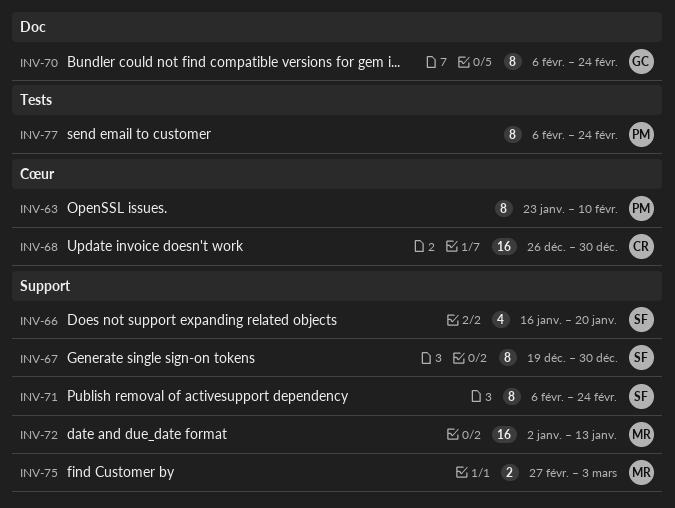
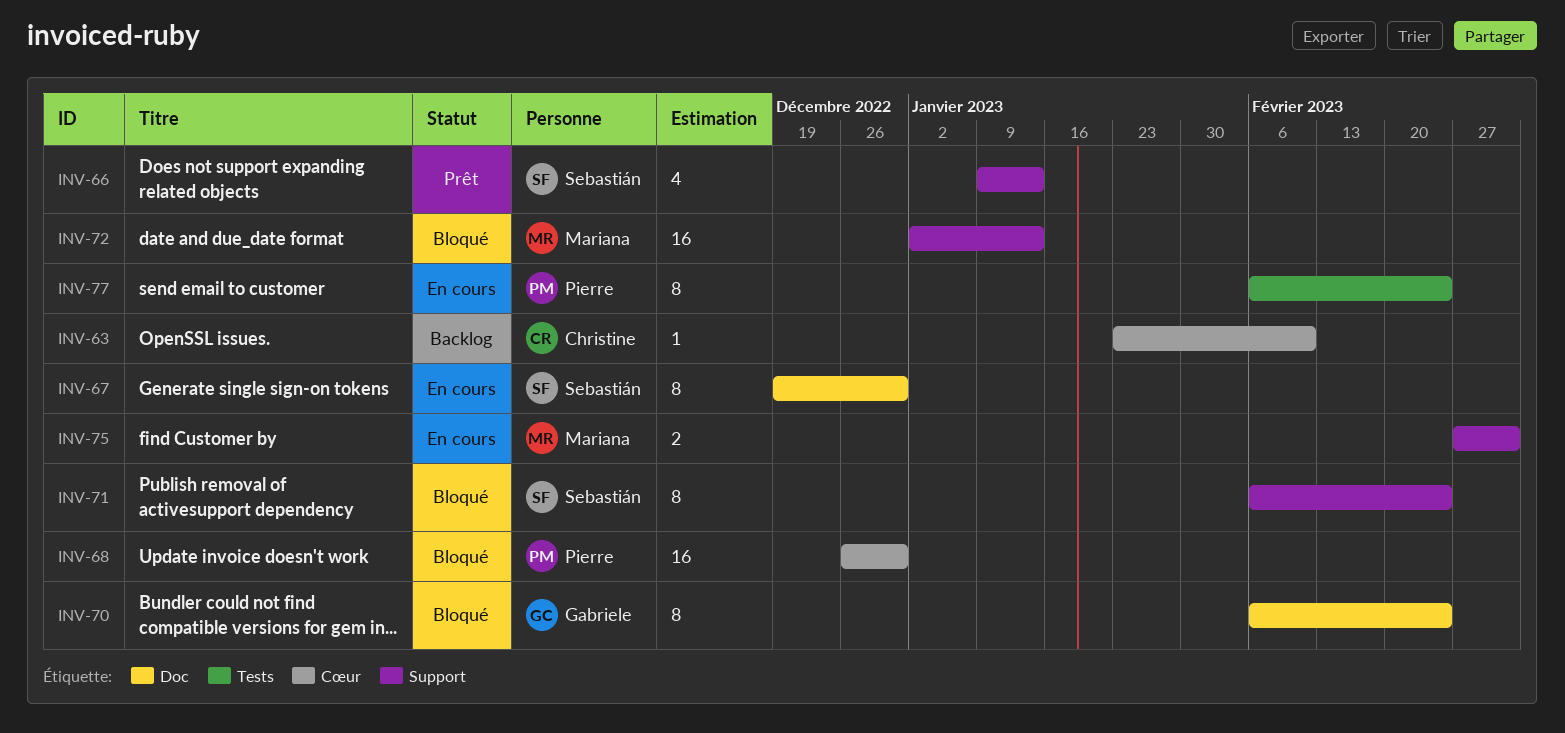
INV-63, owner: Pierre -> Christine
INV-63, estimate: 8 -> 1
INV-66, start: Jan 16 -> Jan 9
INV-66, due: Jan 20 -> Jan 13
INV-67, label: Support -> Doc
INV-68, owner: Christine -> Pierre

